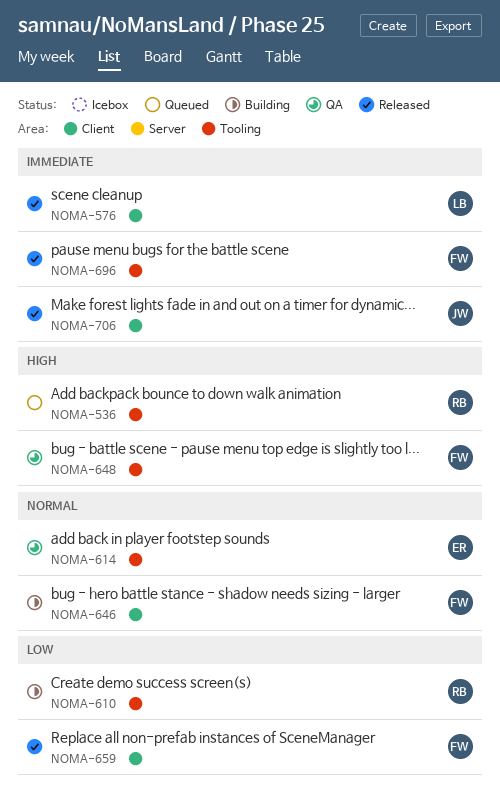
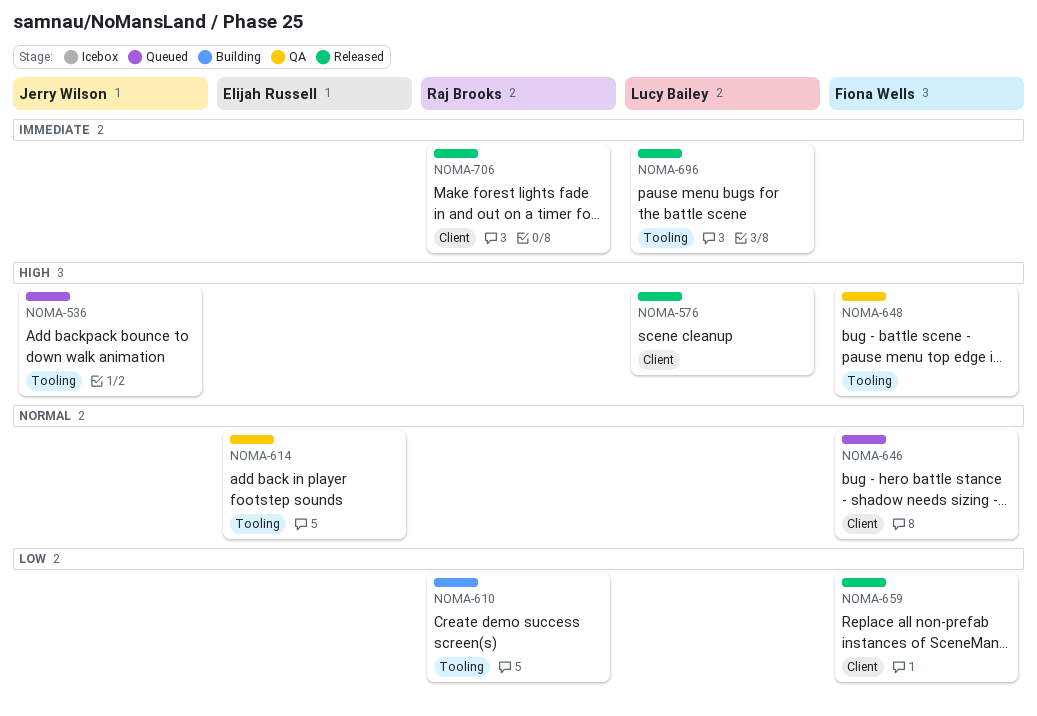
NOMA-536, owner: Raj Brooks -> Jerry Wilson
NOMA-576, priority: Immediate -> High
NOMA-646, status: Building -> Queued
NOMA-696, owner: Fiona Wells -> Lucy Bailey
NOMA-706, owner: Jerry Wilson -> Raj Brooks

